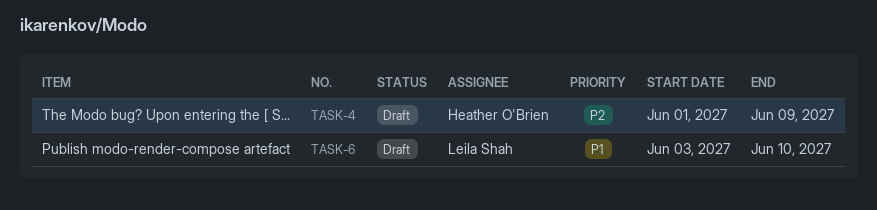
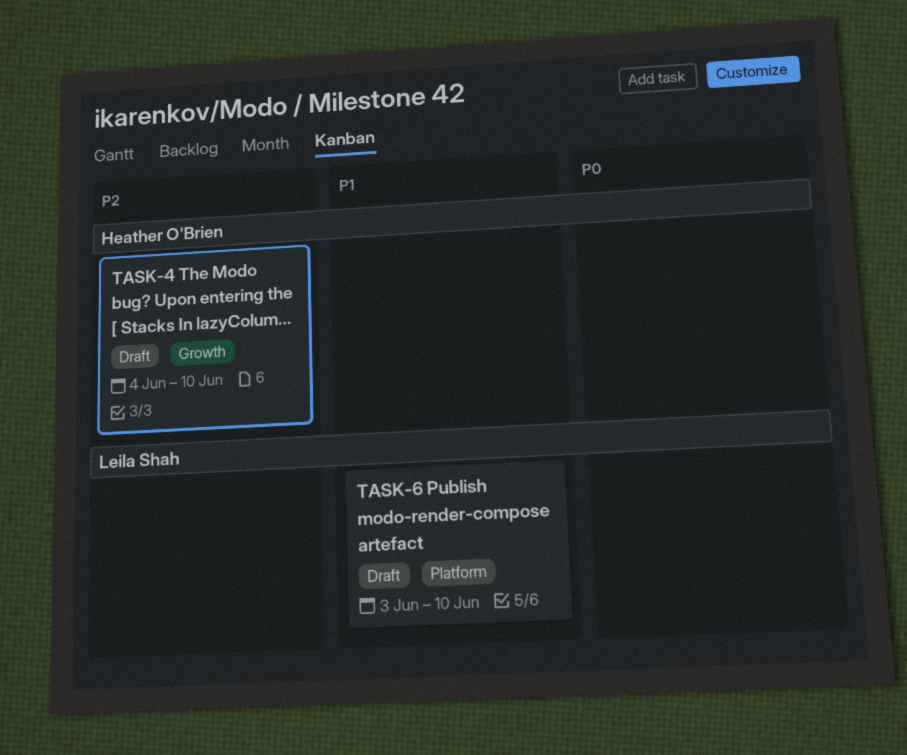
TASK-4, start: Jun 1 -> Jun 4
TASK-4, due: Jun 9 -> Jun 10

